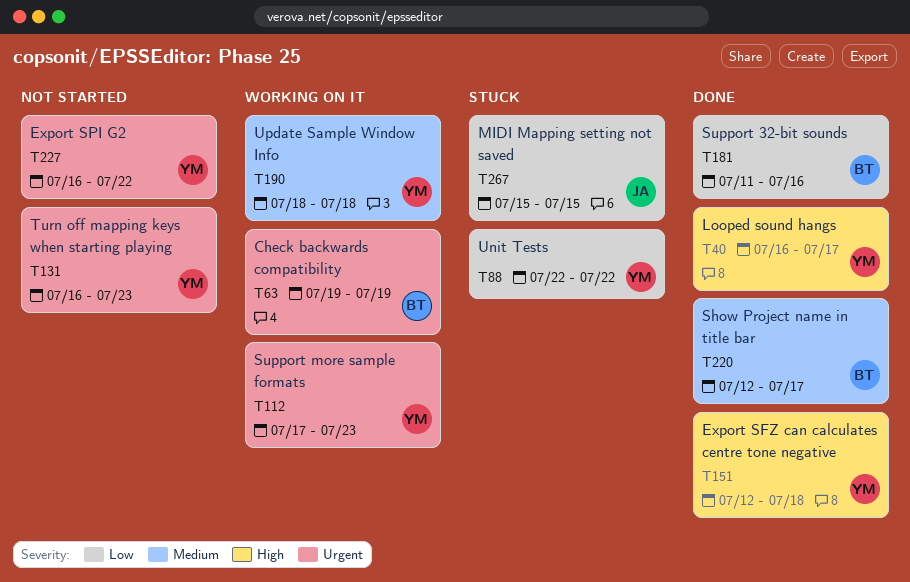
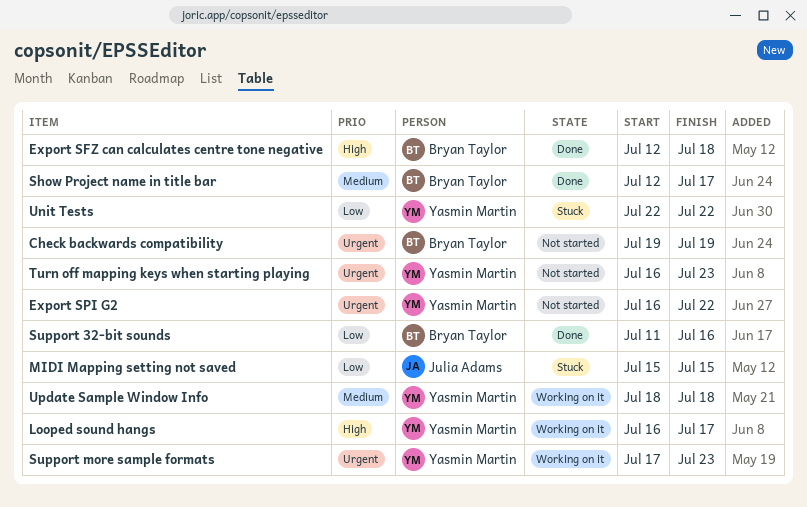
Check backwards compatibility, status: Working on it -> Not started
Export SFZ can calculates centre tone negative, owner: Yasmin Martin -> Bryan Taylor
Looped sound hangs, status: Done -> Working on it

